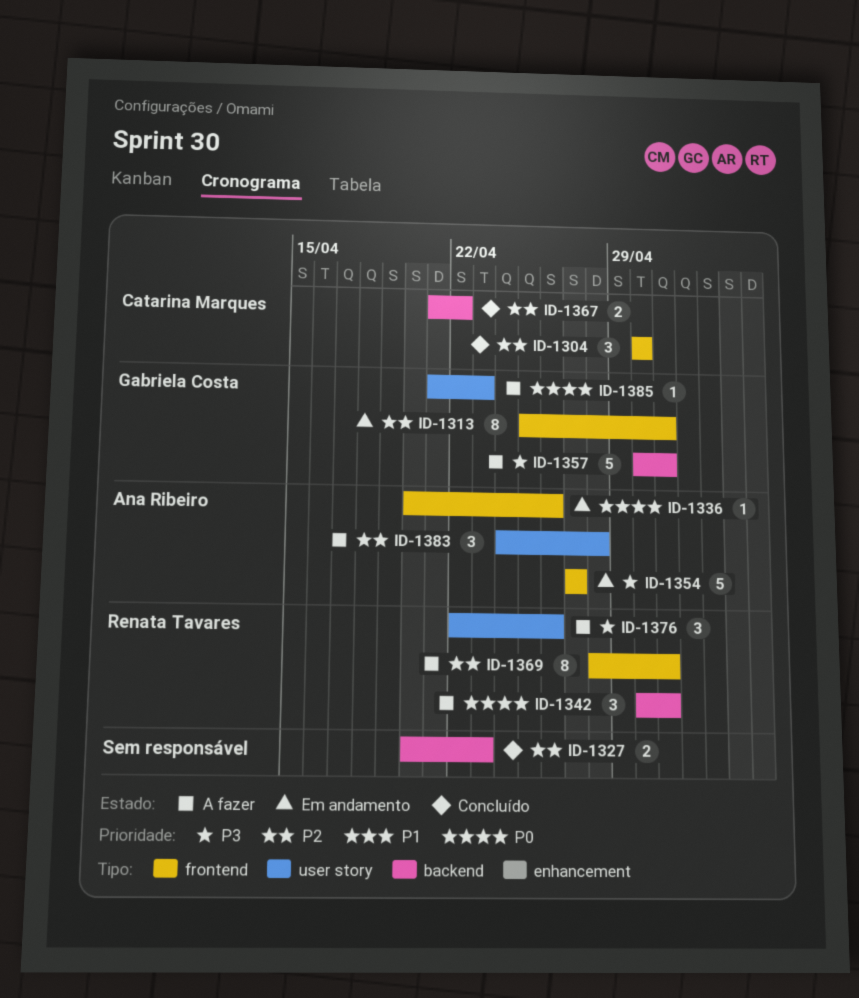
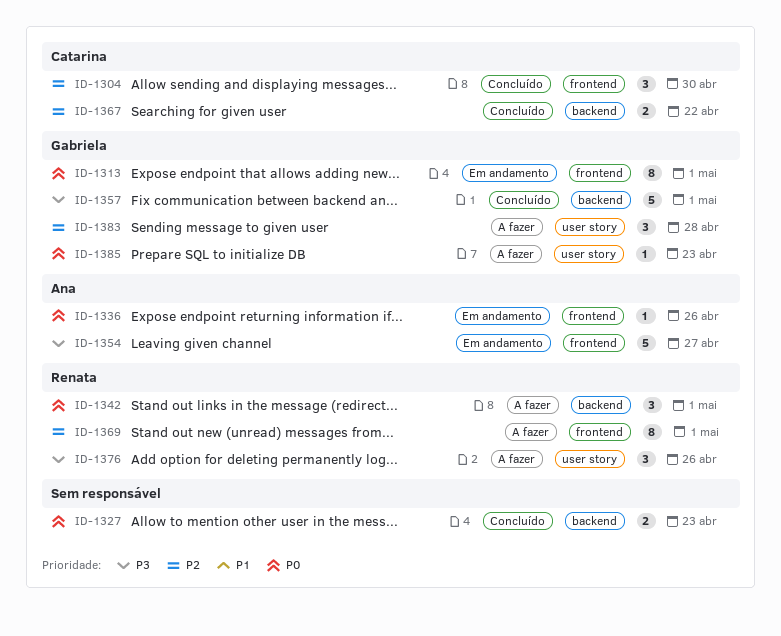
ID-1313, priority: P2 -> P0
ID-1327, priority: P2 -> P0
ID-1357, status: A fazer -> Concluído
ID-1383, owner: Ana Ribeiro -> Gabriela Costa

